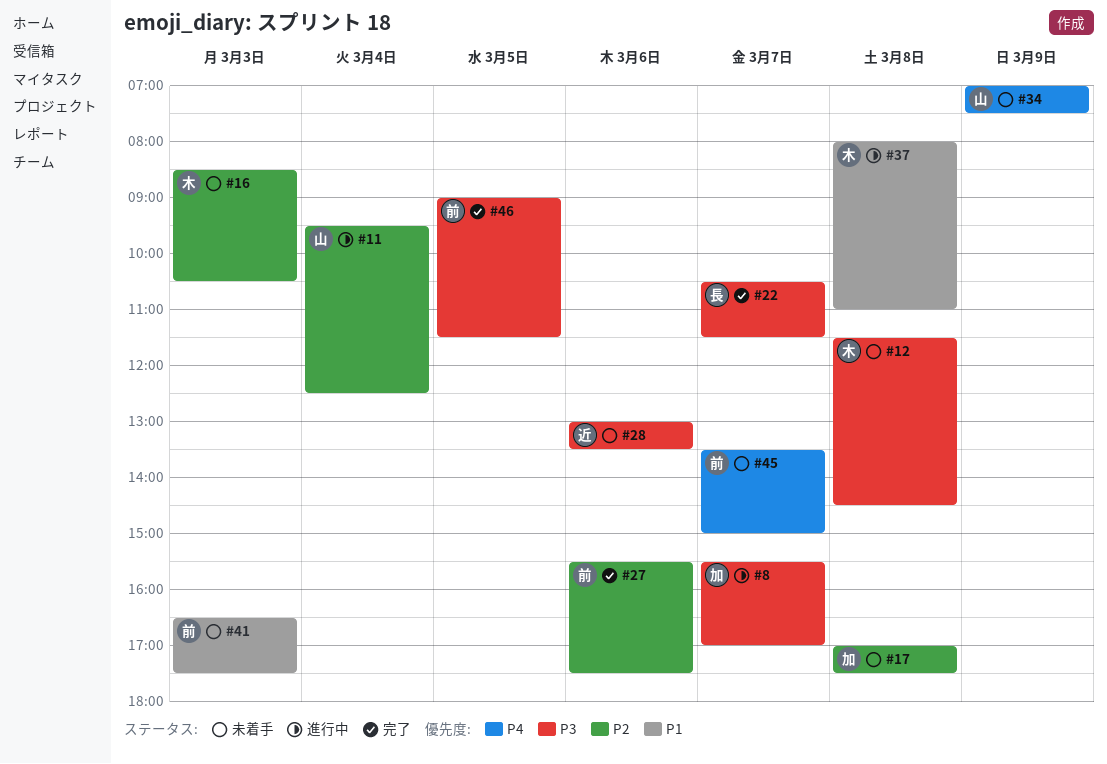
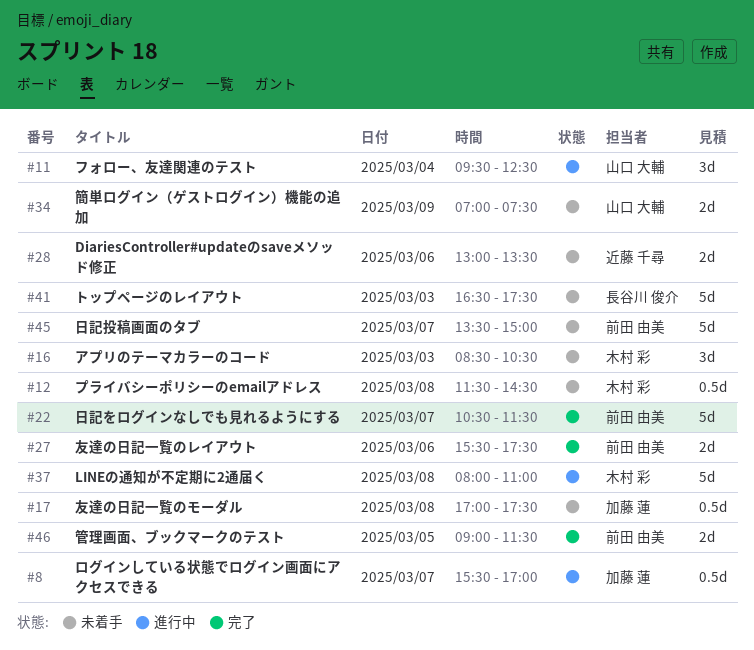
#22, owner: 長谷川 俊介 -> 前田 由美
#41, owner: 前田 由美 -> 長谷川 俊介

